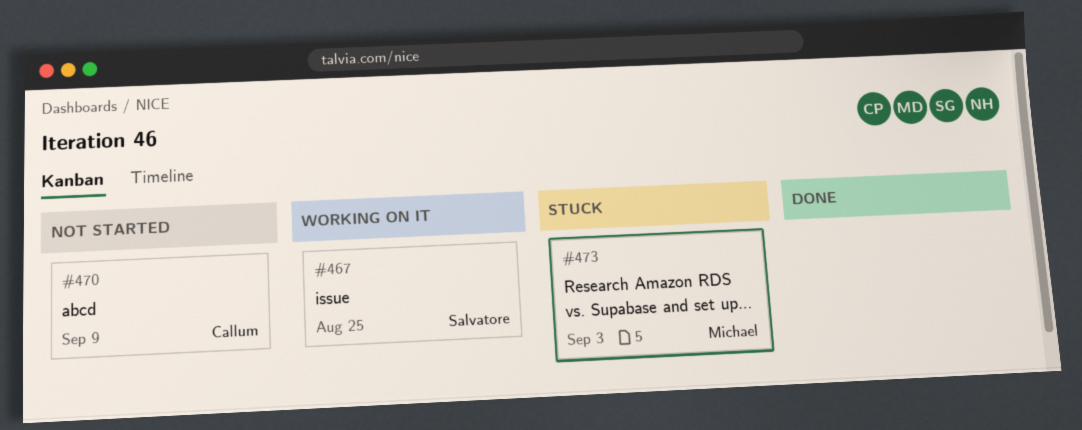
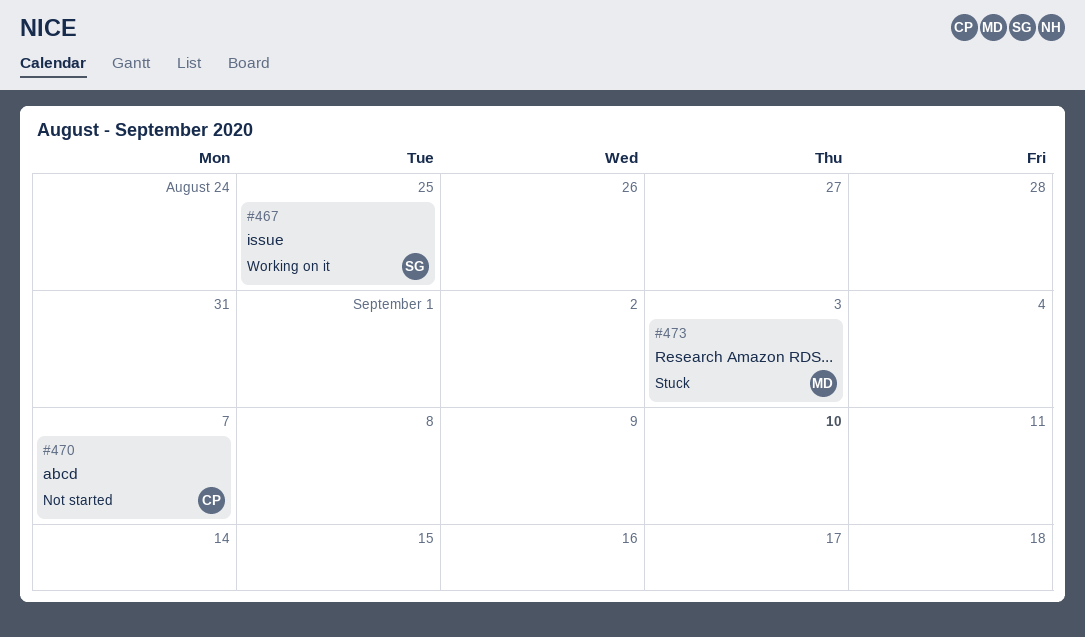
#470, due: Sep 9 -> Sep 7

